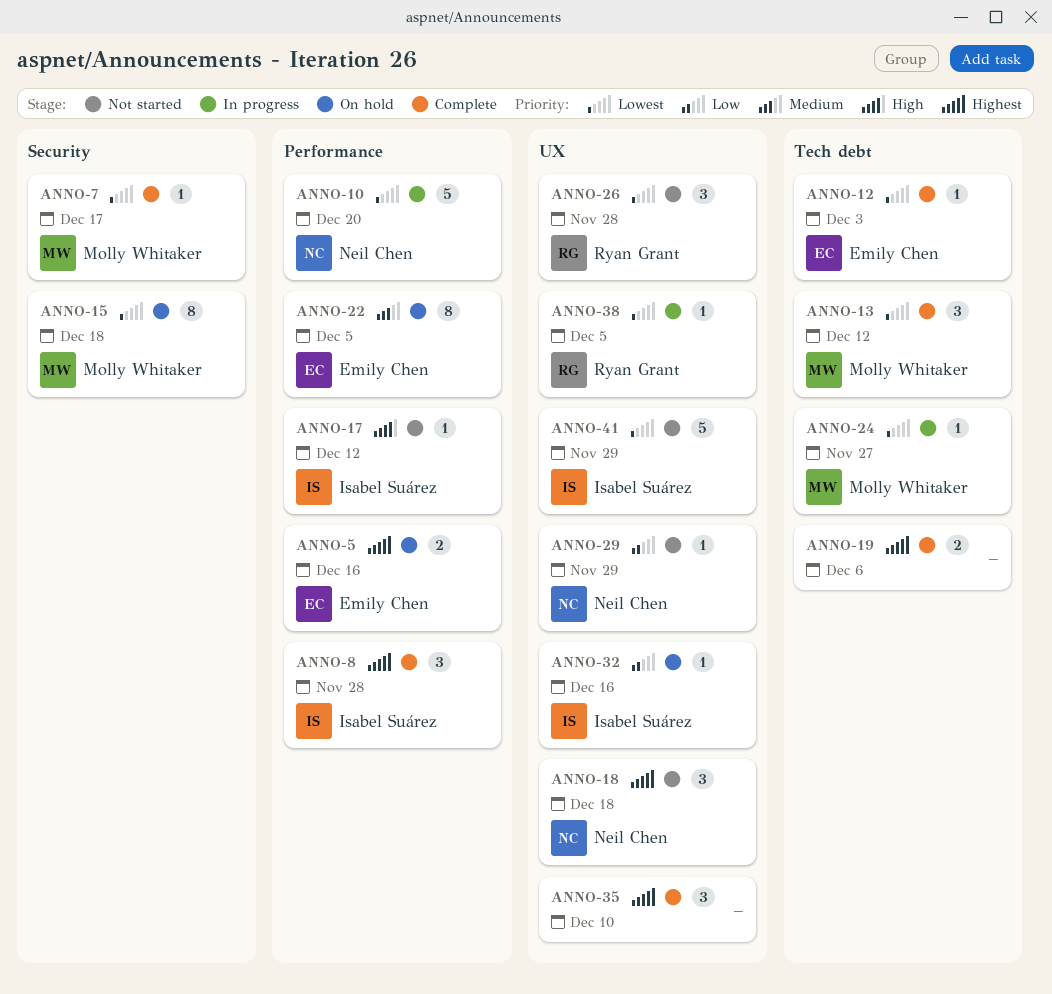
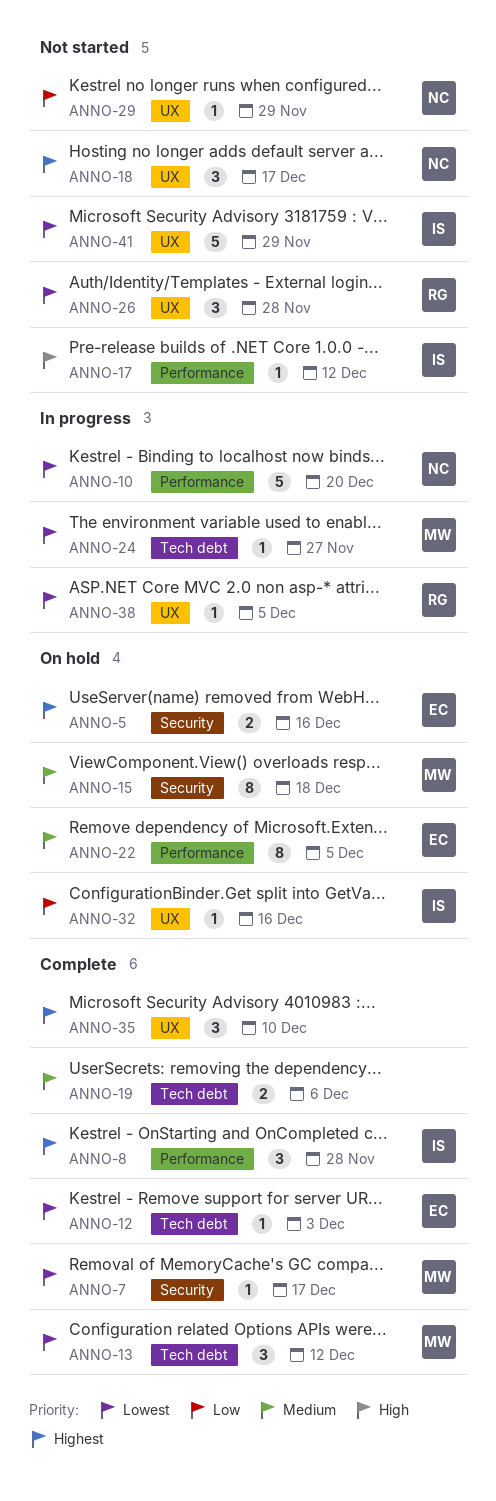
ANNO-5, label: Performance -> Security
ANNO-15, priority: Lowest -> Medium
ANNO-18, due: Dec 18 -> Dec 17
ANNO-19, priority: Highest -> Medium

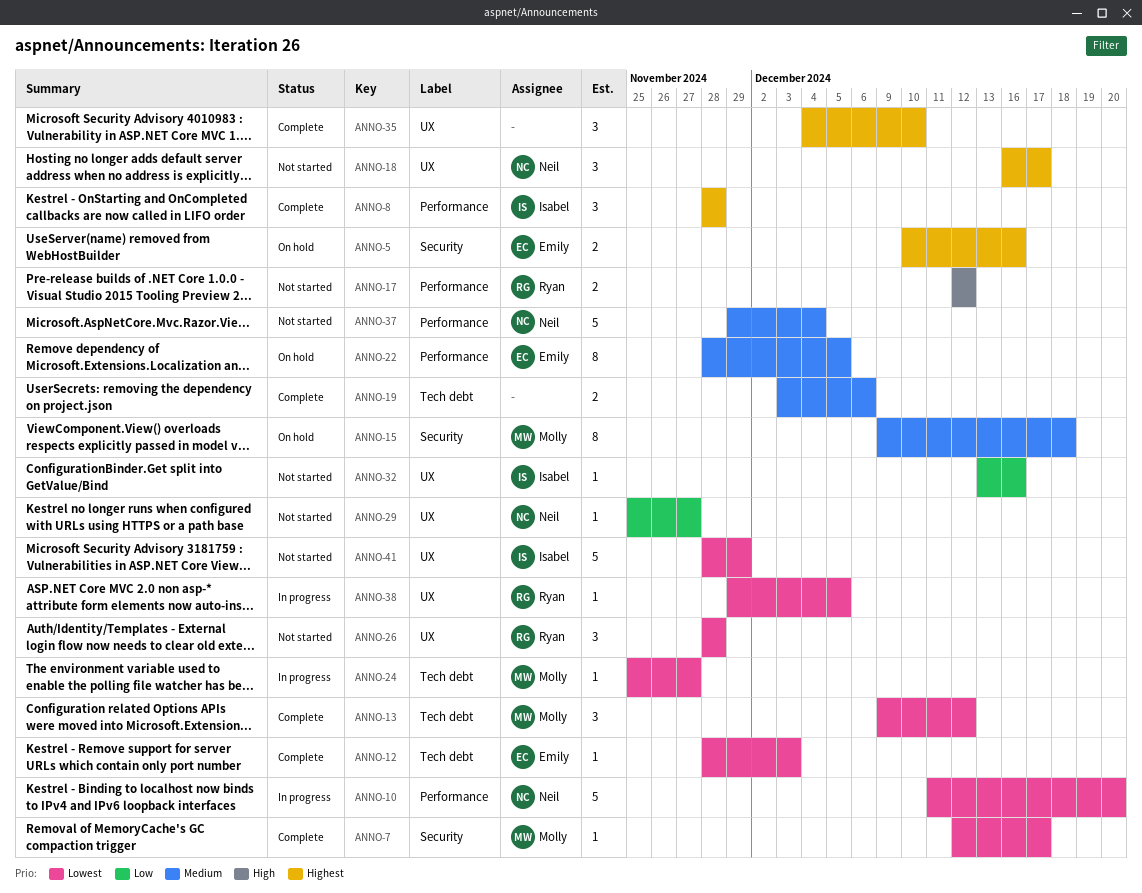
ANNO-17, owner: Isabel -> Ryan
ANNO-17, estimate: 1 -> 2
ANNO-29, due: Nov 29 -> Nov 27
ANNO-32, status: On hold -> Not started
ANNO-37: none -> present

